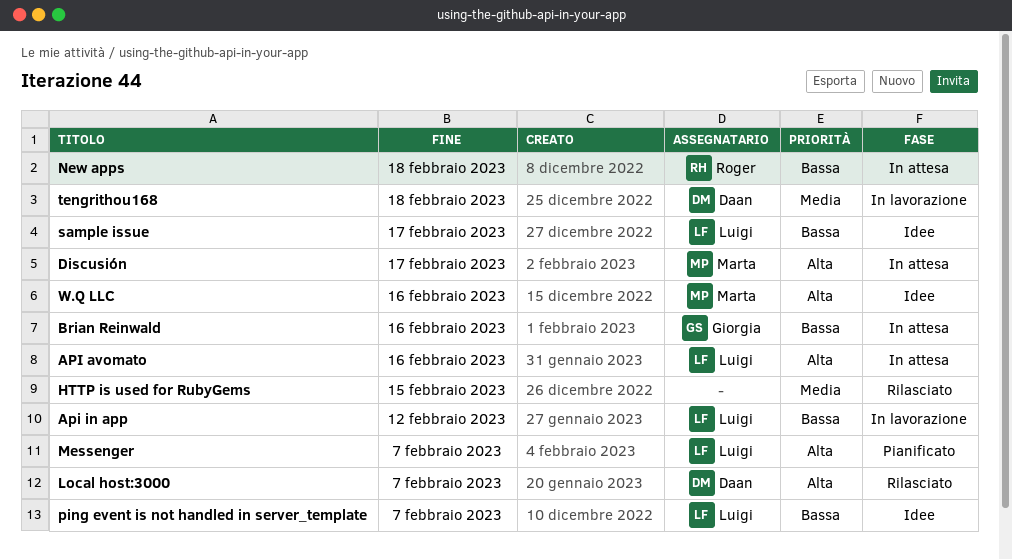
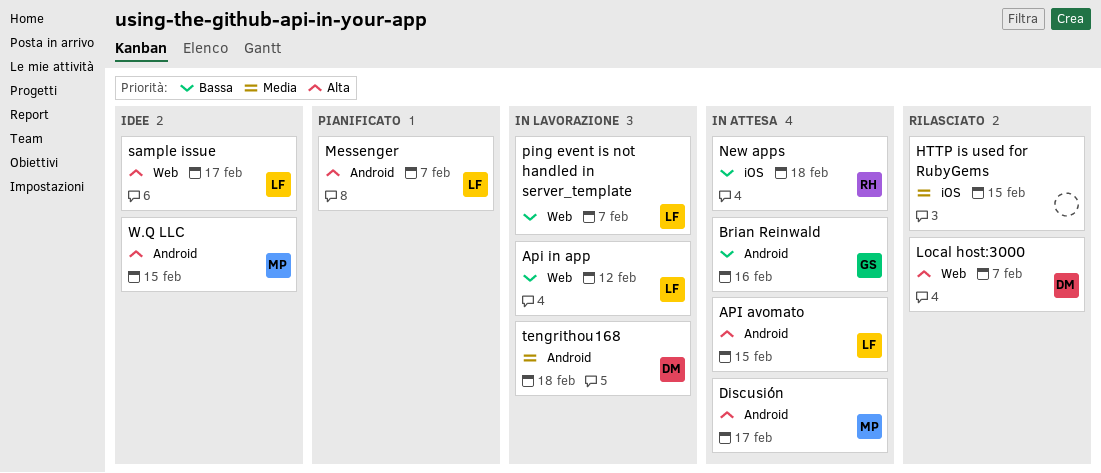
API avomato, due: Feb 16 -> Feb 15
ping event is not handled in server_template, status: Idee -> In lavorazione
sample issue, priority: Bassa -> Alta
W.Q LLC, due: Feb 16 -> Feb 15

